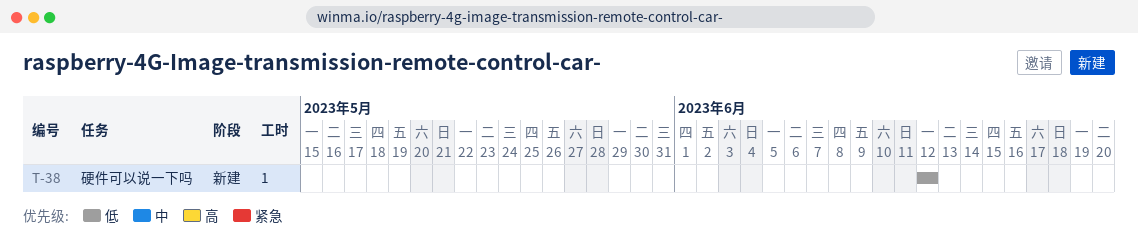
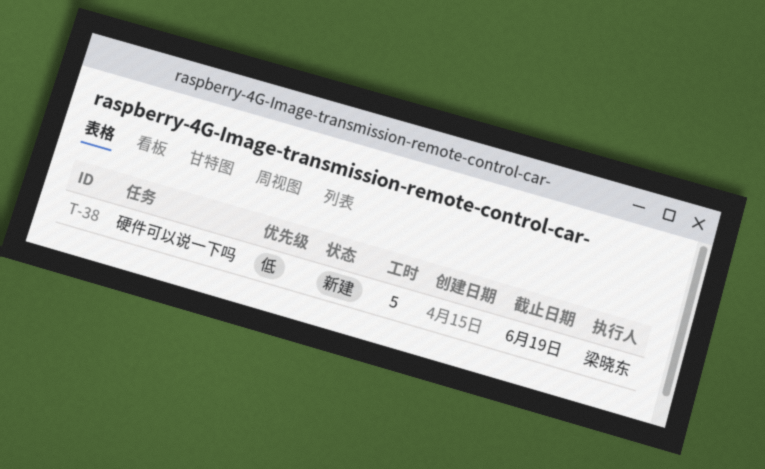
T-38, estimate: 1 -> 5
T-38, due: Jun 12 -> Jun 19

